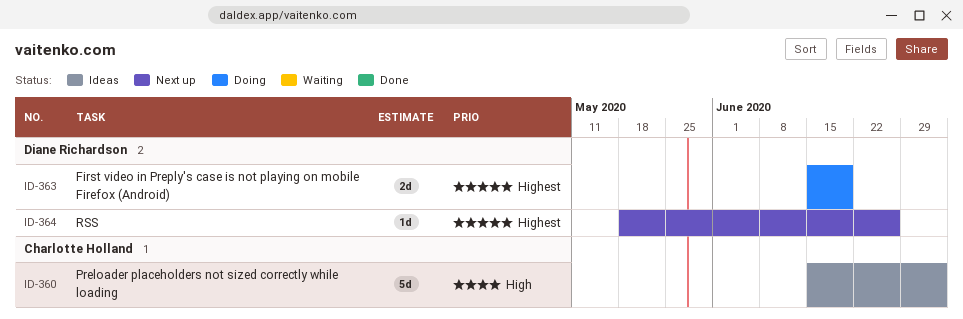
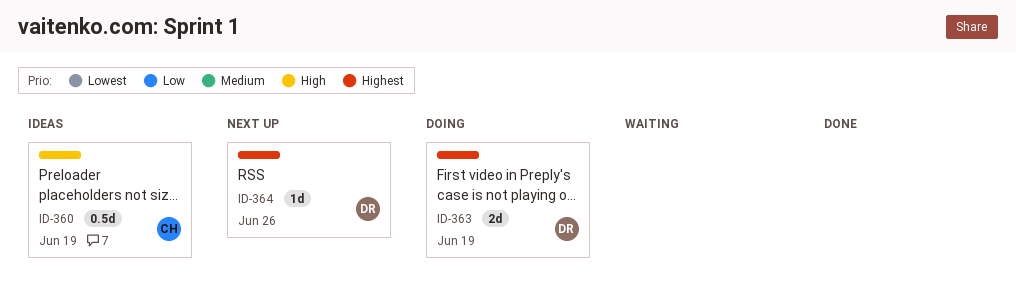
ID-360, estimate: 5d -> 0.5d
ID-360, due: Jul 3 -> Jun 19

